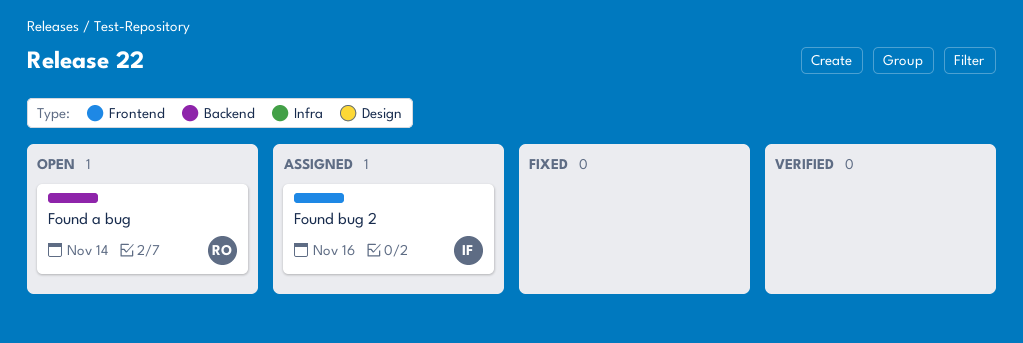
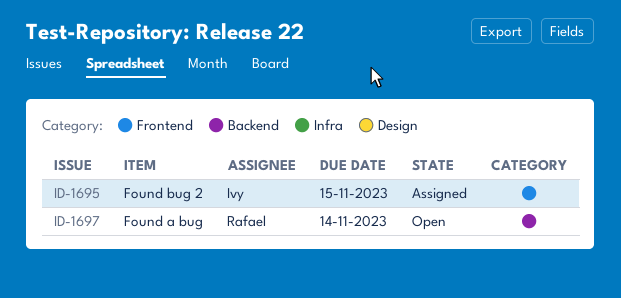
Found bug 2, due: Nov 16 -> Nov 15

